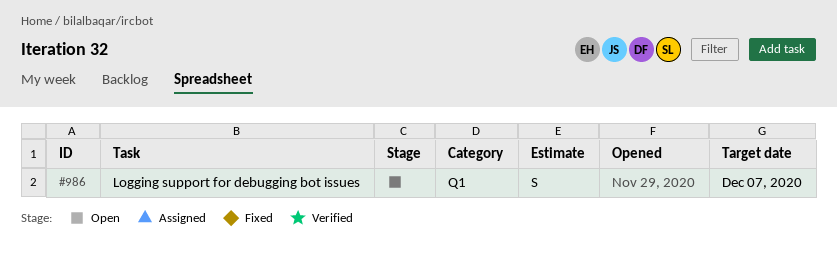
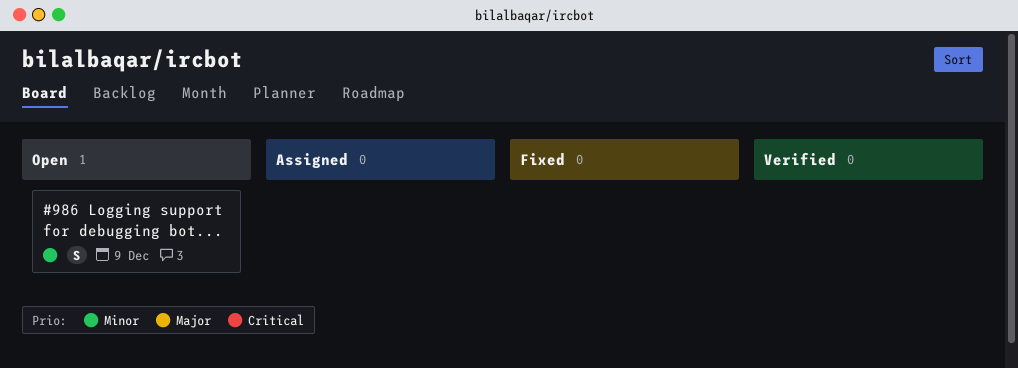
#986, due: Dec 7 -> Dec 9

